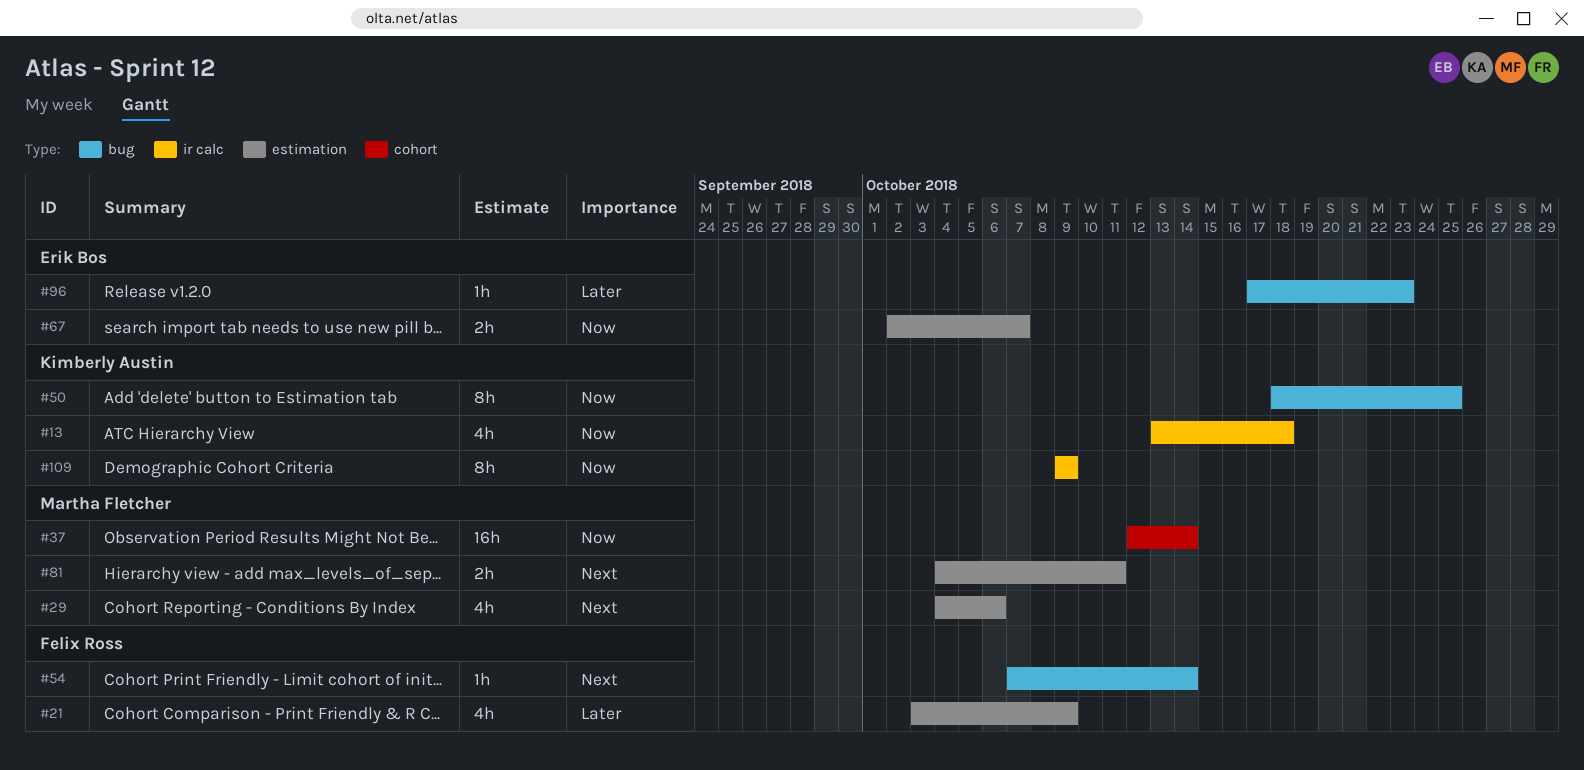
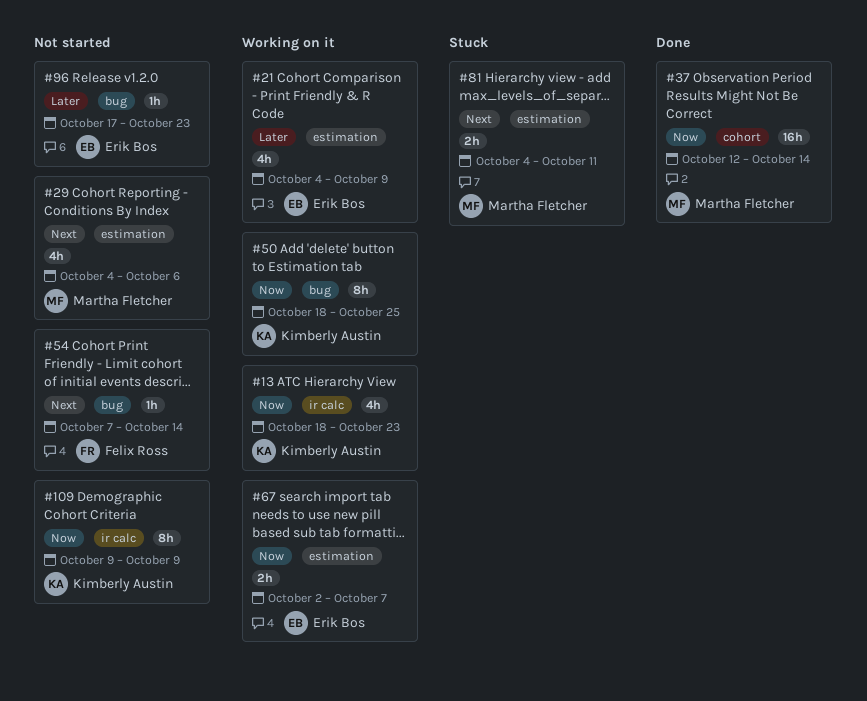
#13, start: Oct 13 -> Oct 18
#13, due: Oct 18 -> Oct 23
#21, owner: Felix Ross -> Erik Bos
#21, start: Oct 3 -> Oct 4

